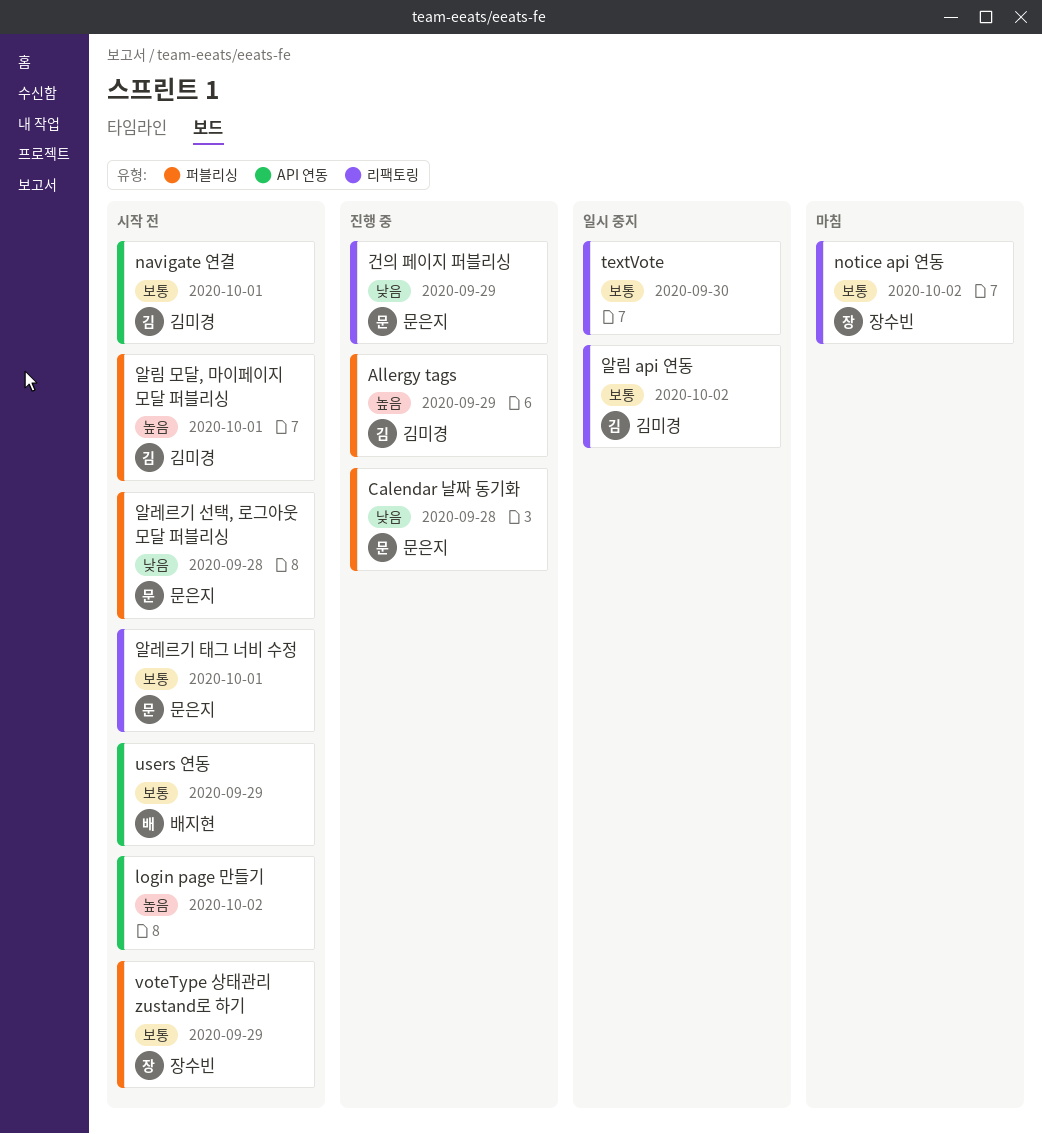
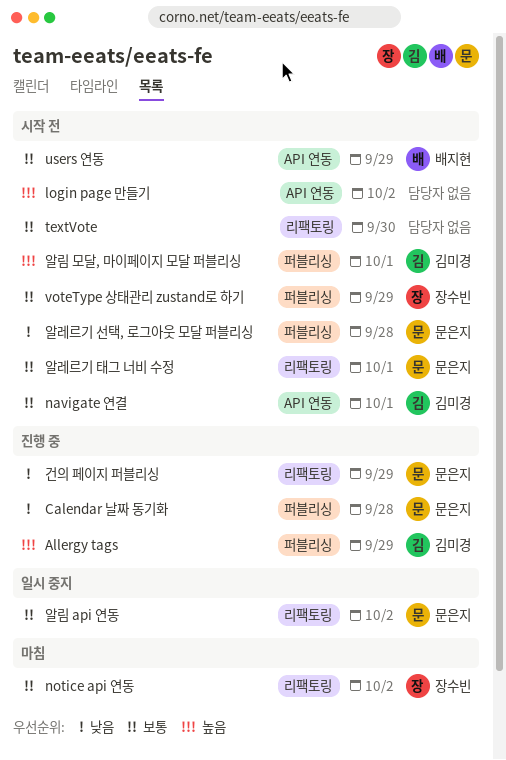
textVote, status: 일시 중지 -> 시작 전
알림 api 연동, owner: 김미경 -> 문은지

